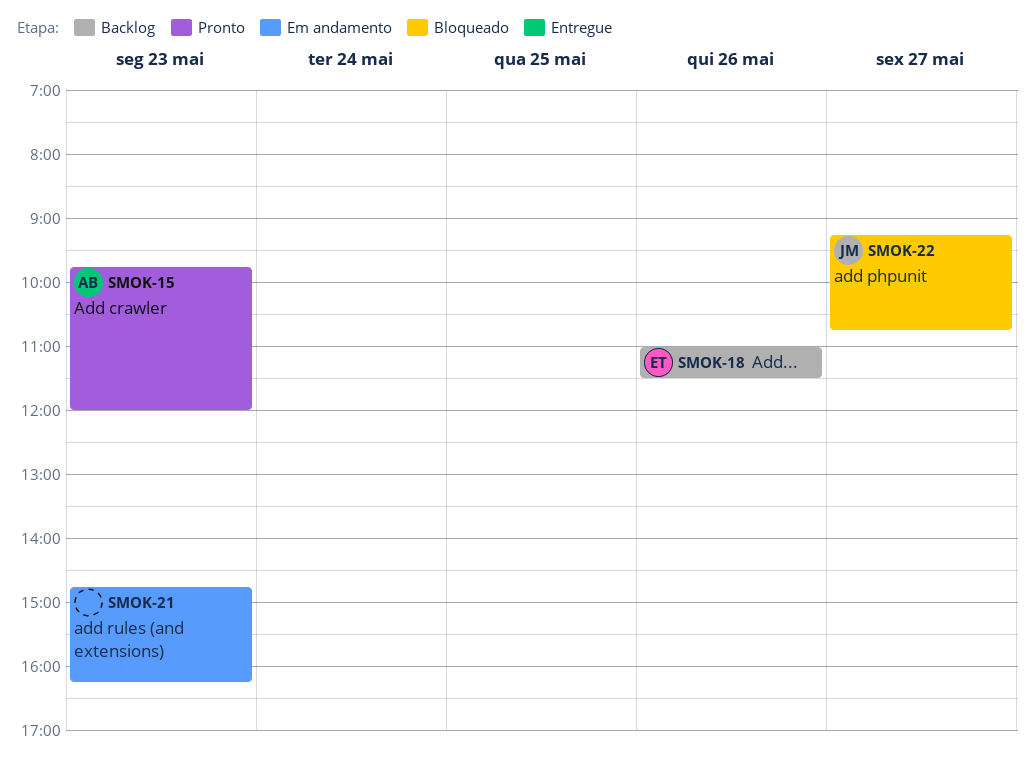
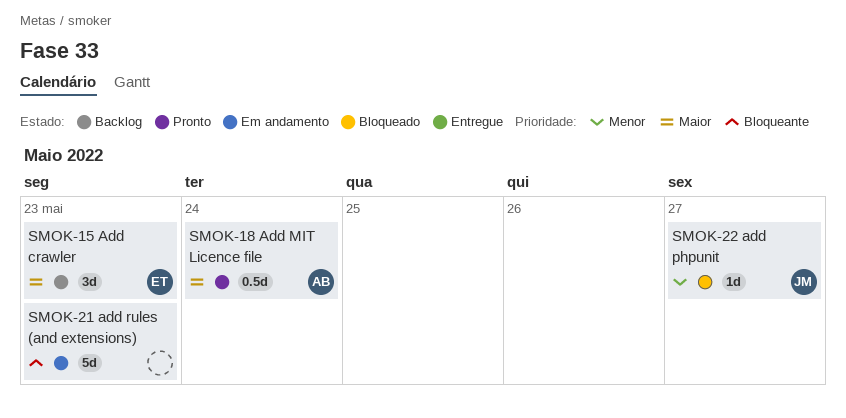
SMOK-15, status: Pronto -> Backlog
SMOK-15, owner: AB -> ET
SMOK-18, status: Backlog -> Pronto
SMOK-18, owner: ET -> AB
SMOK-18, day: May 26 -> May 24

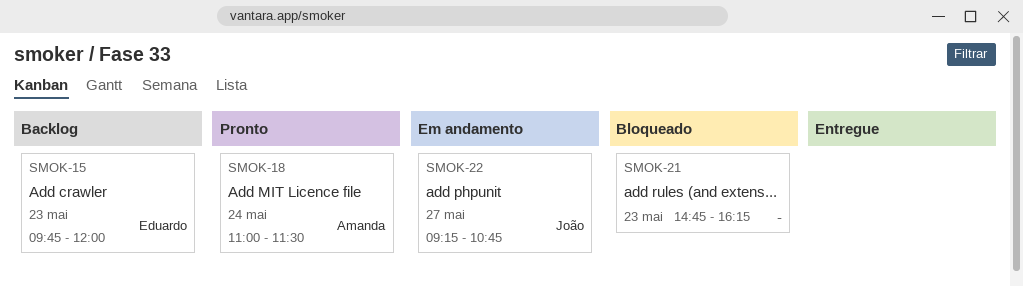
SMOK-21, status: Em andamento -> Bloqueado
SMOK-22, status: Bloqueado -> Em andamento

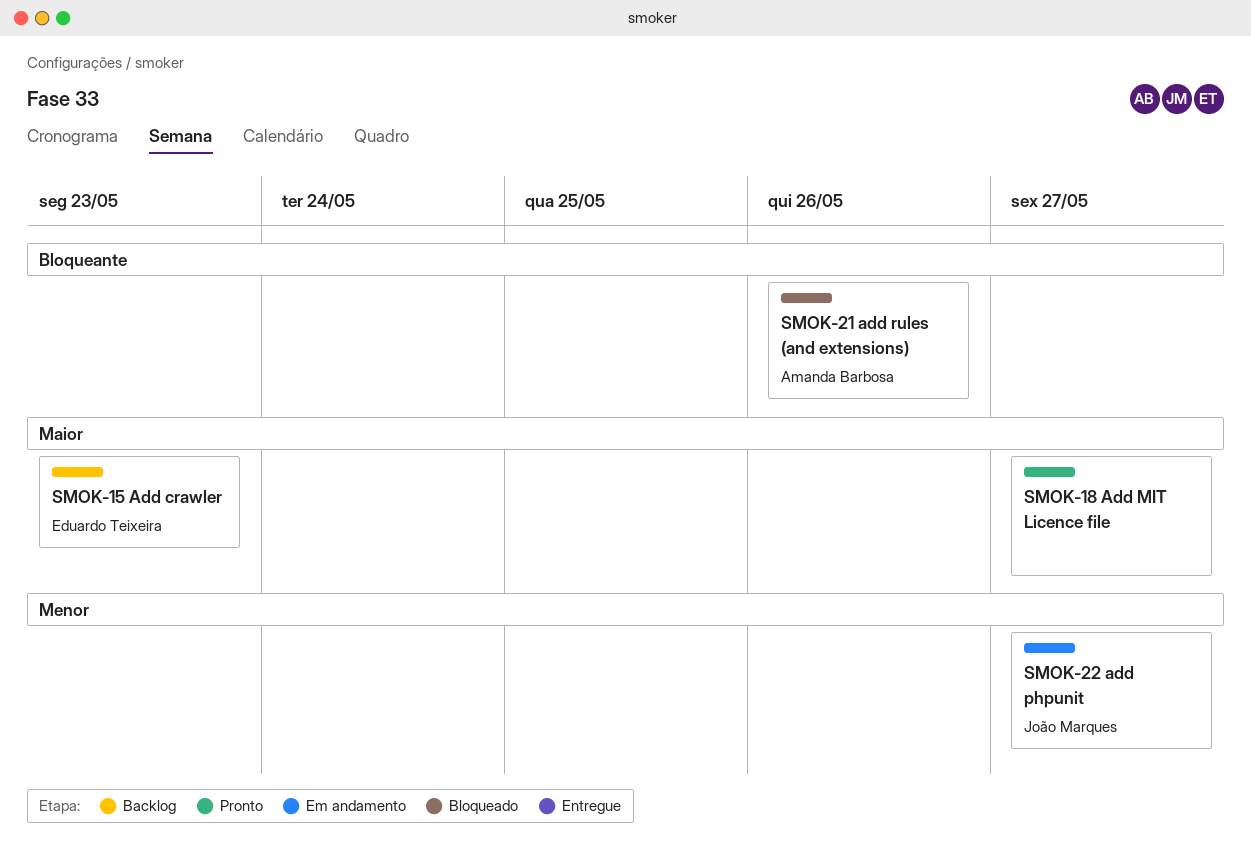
SMOK-18, owner: Amanda Barbosa -> none
SMOK-18, day: May 24 -> May 27
SMOK-21, owner: none -> Amanda Barbosa
SMOK-21, day: May 23 -> May 26

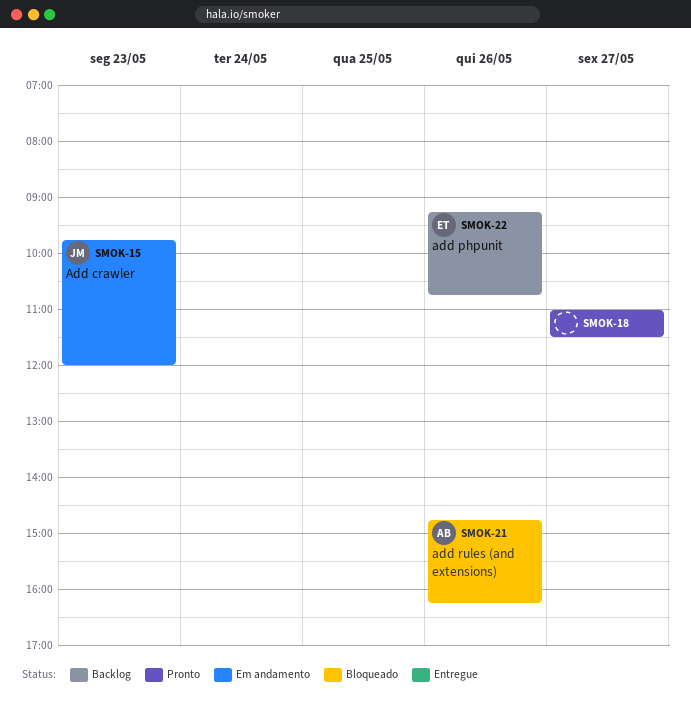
SMOK-15, status: Backlog -> Em andamento
SMOK-15, owner: Eduardo Teixeira -> João Marques
SMOK-22, status: Em andamento -> Backlog
SMOK-22, owner: João Marques -> Eduardo Teixeira
SMOK-22, day: May 27 -> May 26

